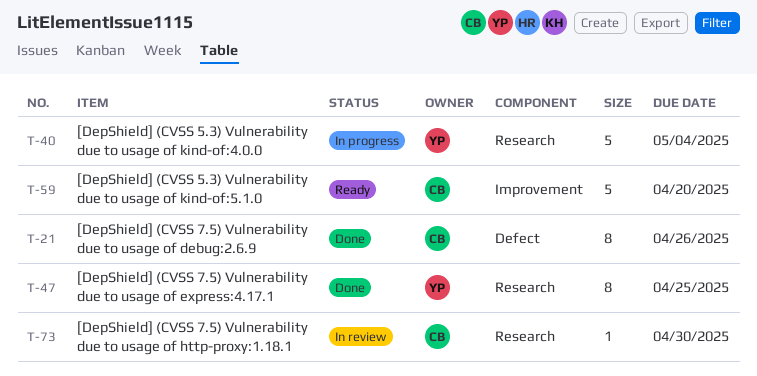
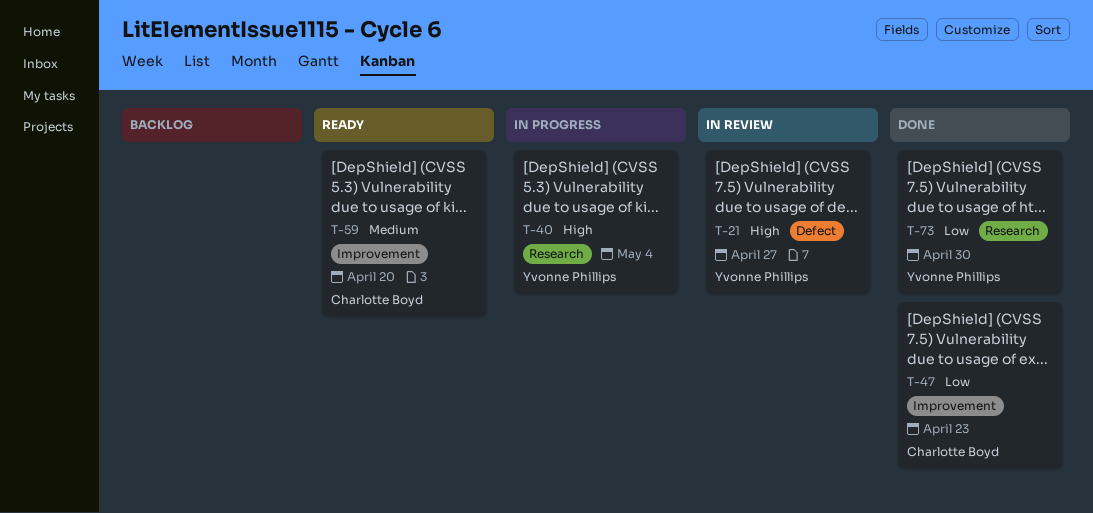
T-21, status: Done -> In review
T-21, owner: Charlotte Boyd -> Yvonne Phillips
T-21, due: Apr 26 -> Apr 27
T-47, owner: Yvonne Phillips -> Charlotte Boyd
T-47, label: Research -> Improvement
T-47, due: Apr 25 -> Apr 23
T-73, status: In review -> Done
T-73, owner: Charlotte Boyd -> Yvonne Phillips

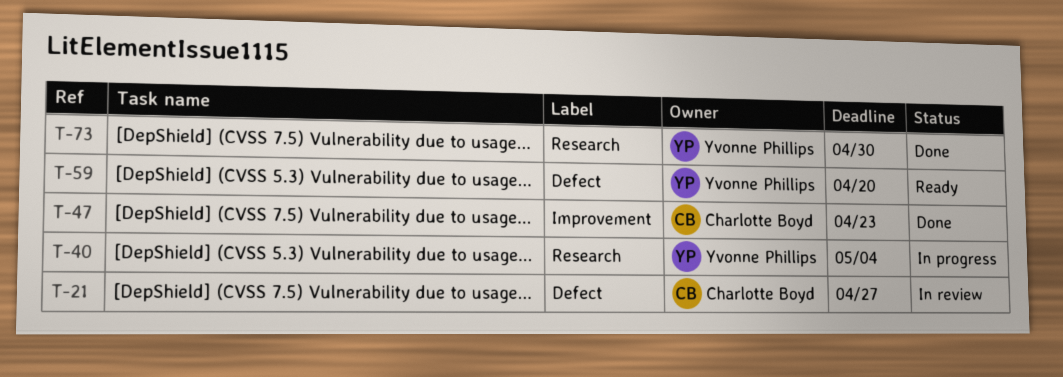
T-21, owner: Yvonne Phillips -> Charlotte Boyd
T-59, owner: Charlotte Boyd -> Yvonne Phillips
T-59, label: Improvement -> Defect

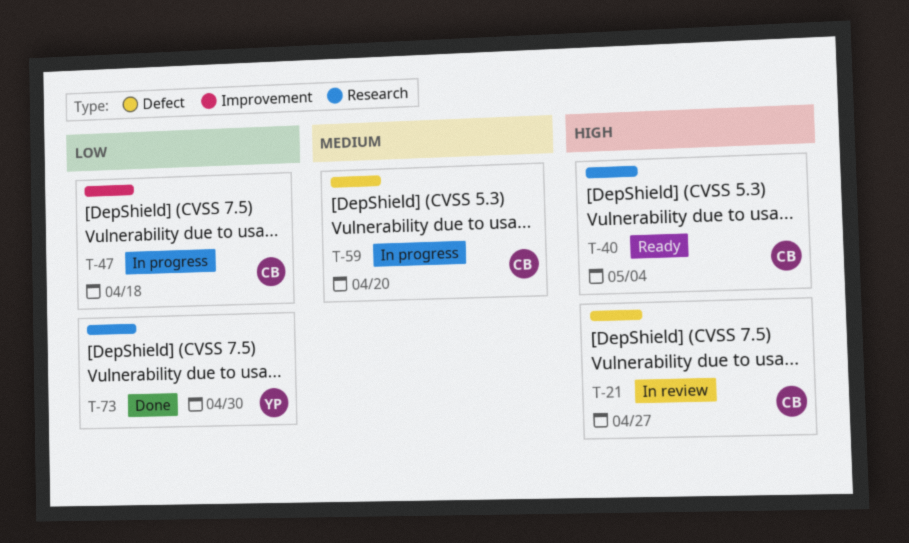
T-40, status: In progress -> Ready
T-40, owner: Yvonne Phillips -> Charlotte Boyd
T-47, status: Done -> In progress
T-47, due: Apr 23 -> Apr 18
T-59, status: Ready -> In progress
T-59, owner: Yvonne Phillips -> Charlotte Boyd

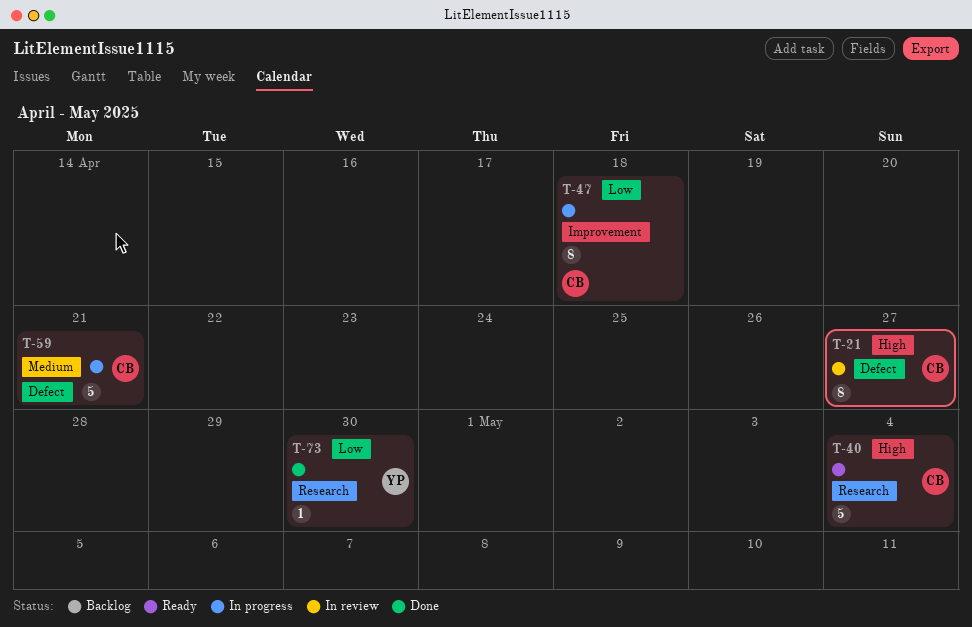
T-59, due: Apr 20 -> Apr 21

